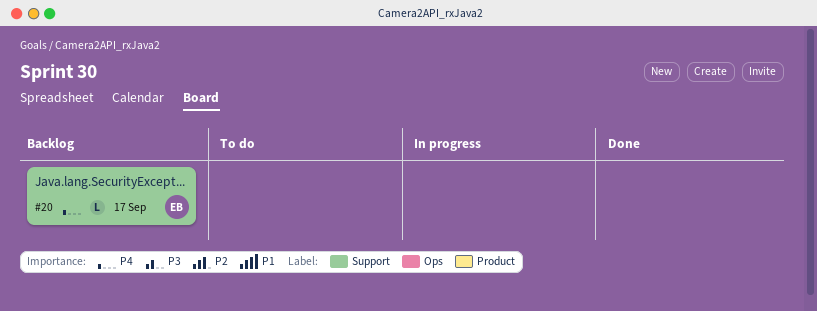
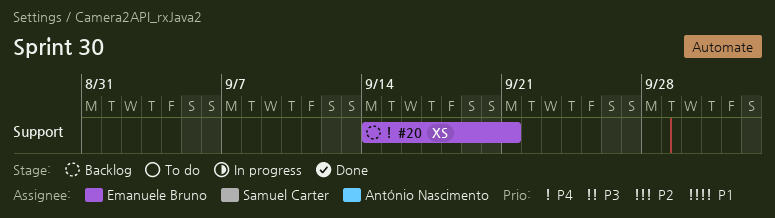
#20, estimate: L -> XS
#20, due: Sep 17 -> Sep 21

